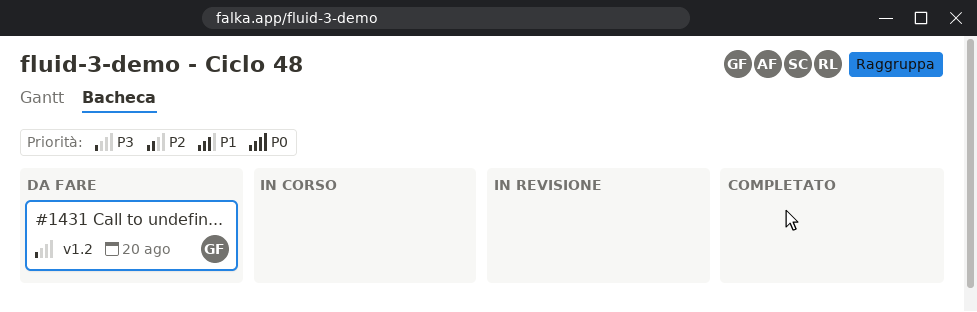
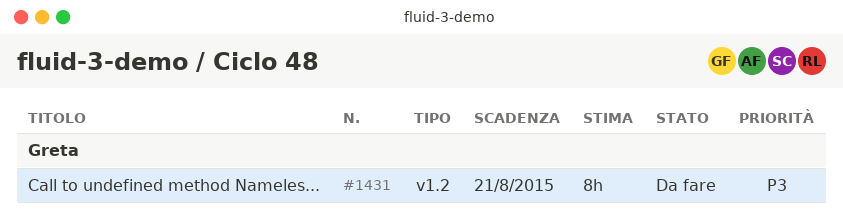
#1431, due: Aug 20 -> Aug 21

